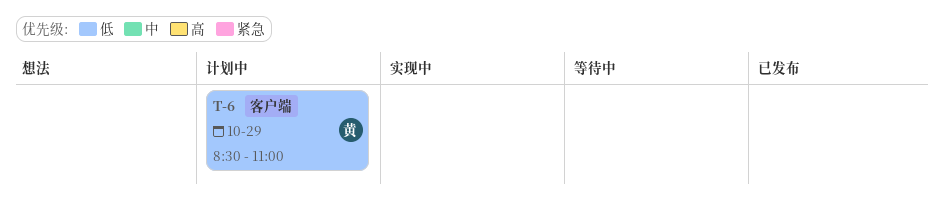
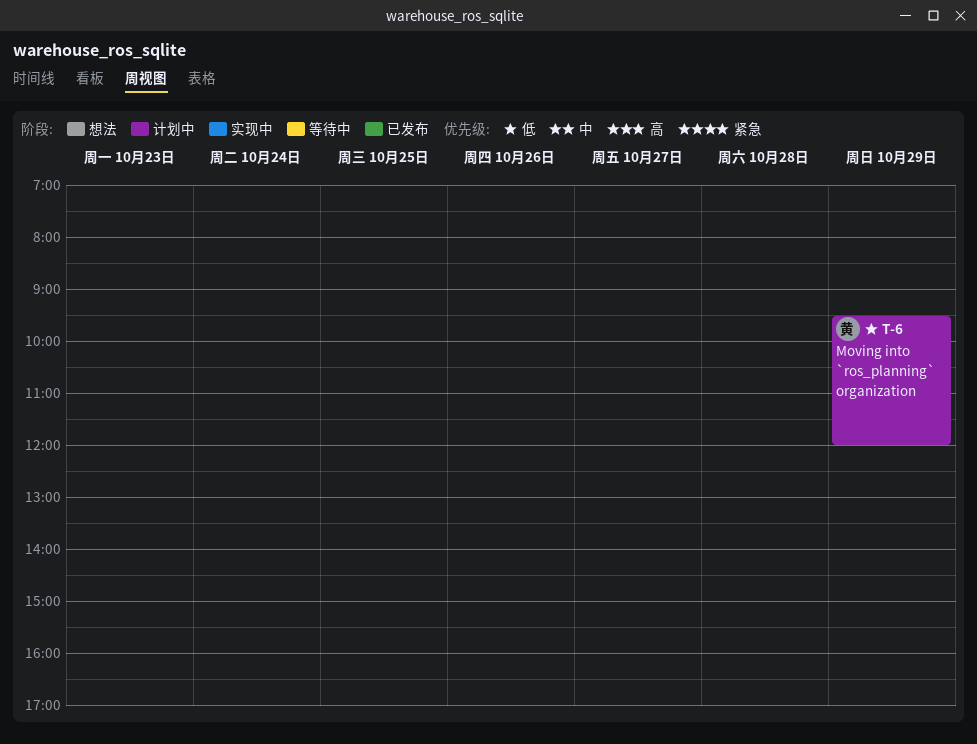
T-6, begins: 08:30 -> 09:30
T-6, ends: 11:00 -> 12:00

